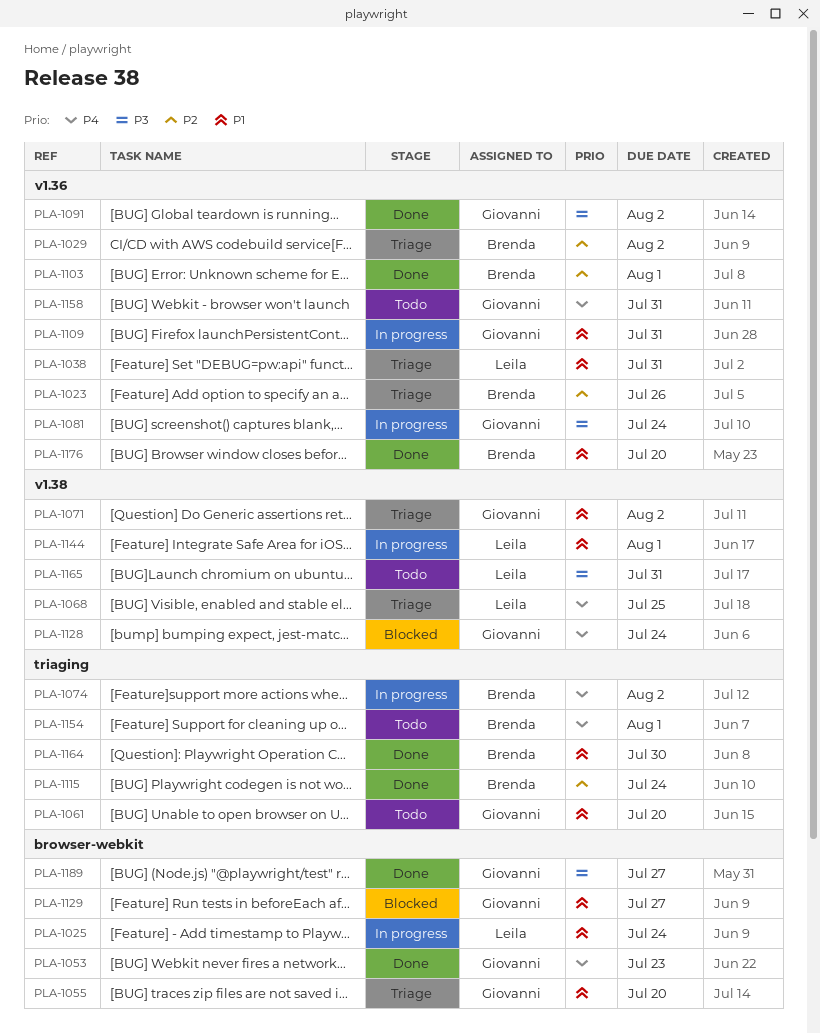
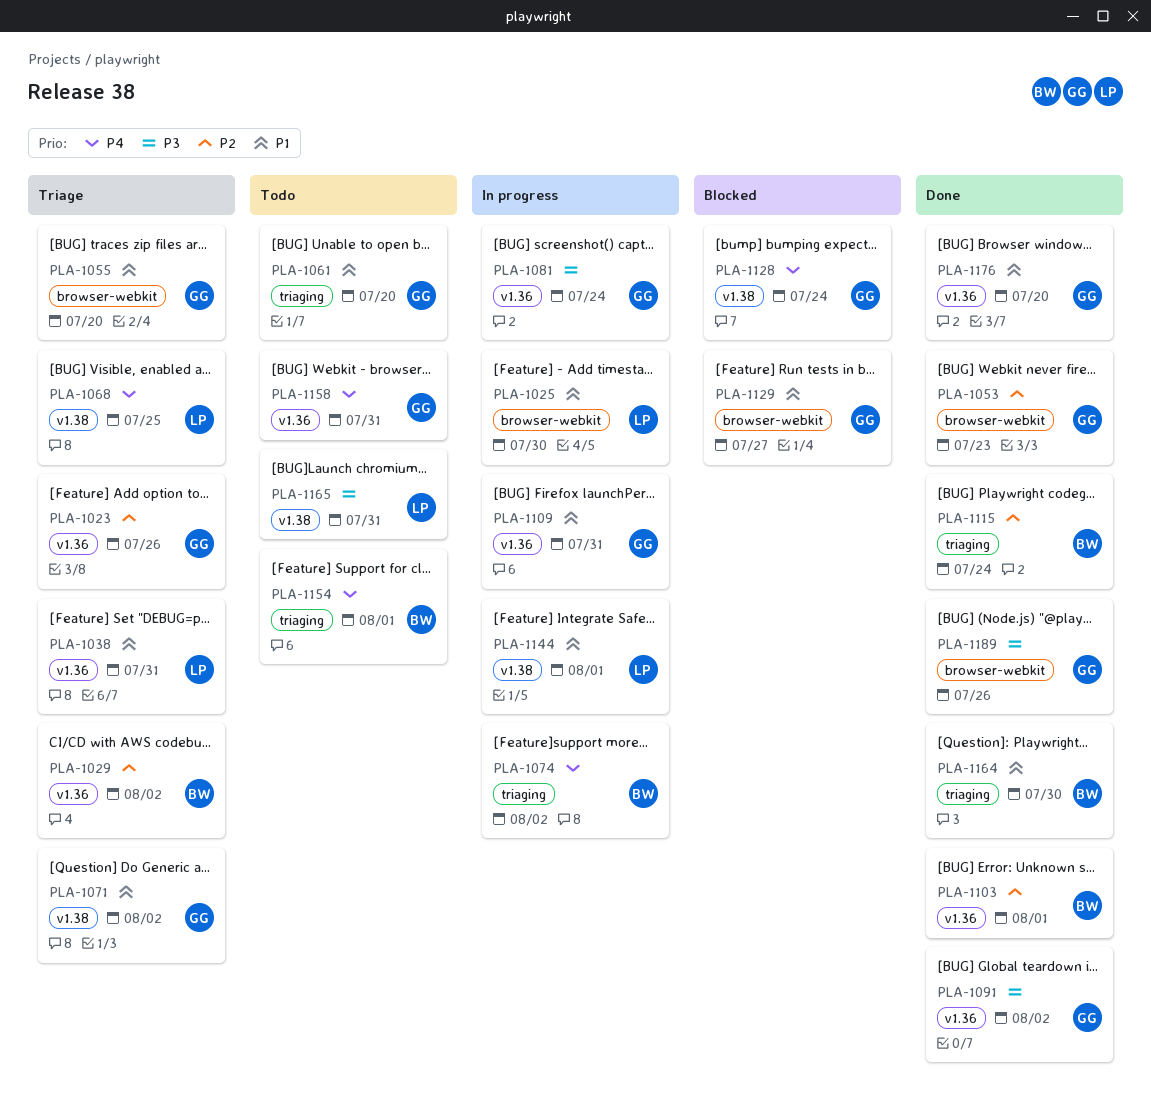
PLA-1023, owner: Brenda -> Giovanni
PLA-1025, due: Jul 24 -> Jul 30
PLA-1053, priority: P4 -> P2
PLA-1176, owner: Brenda -> Giovanni
PLA-1189, due: Jul 27 -> Jul 26

